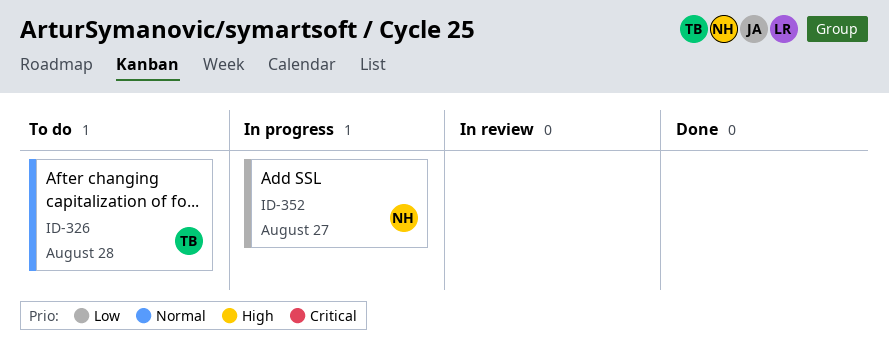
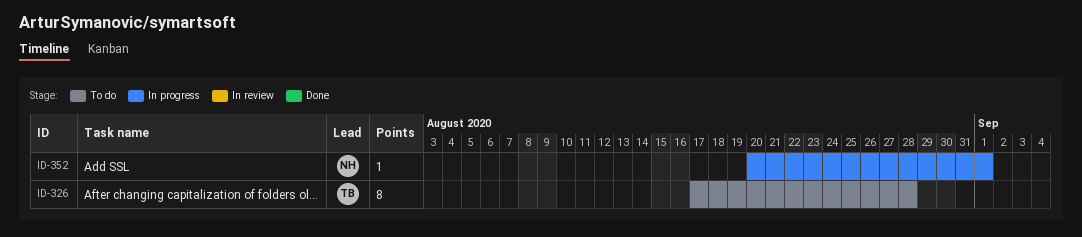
ID-352, due: Aug 27 -> Sep 1

